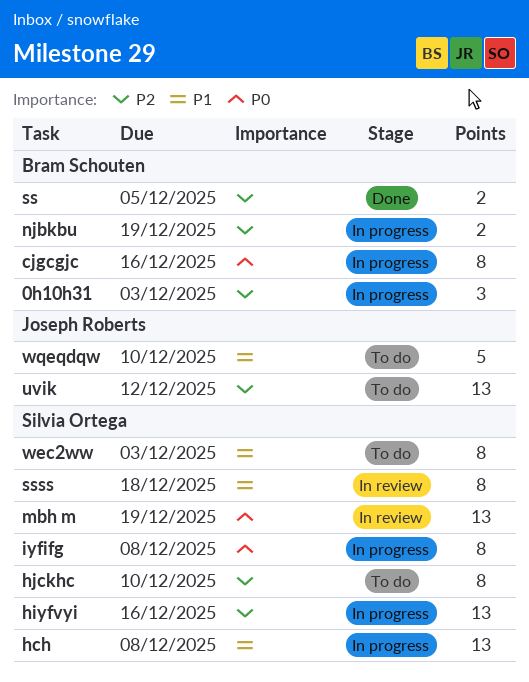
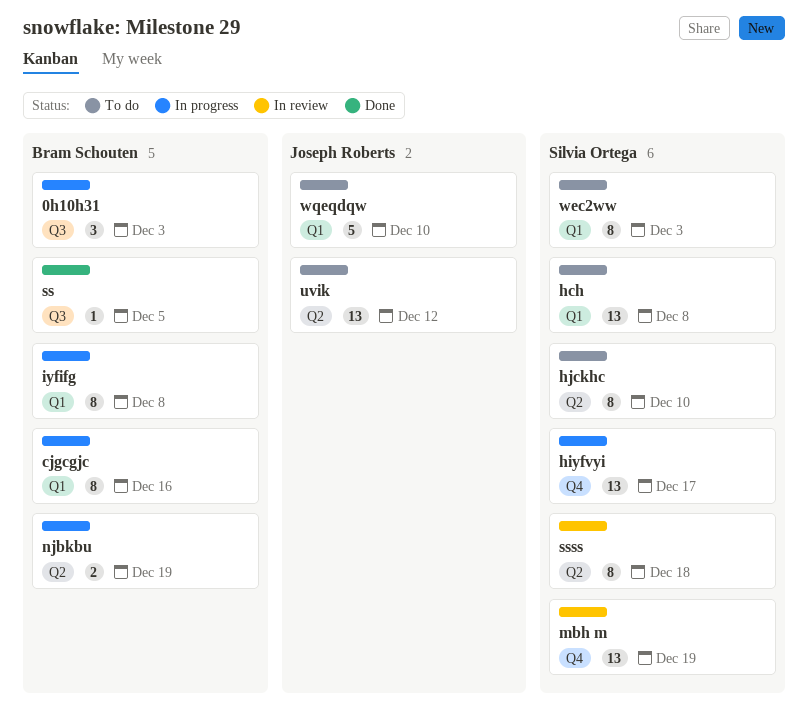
hch, status: In progress -> To do
hiyfvyi, due: Dec 16 -> Dec 17
iyfifg, owner: Silvia Ortega -> Bram Schouten
ss, estimate: 2 -> 1

